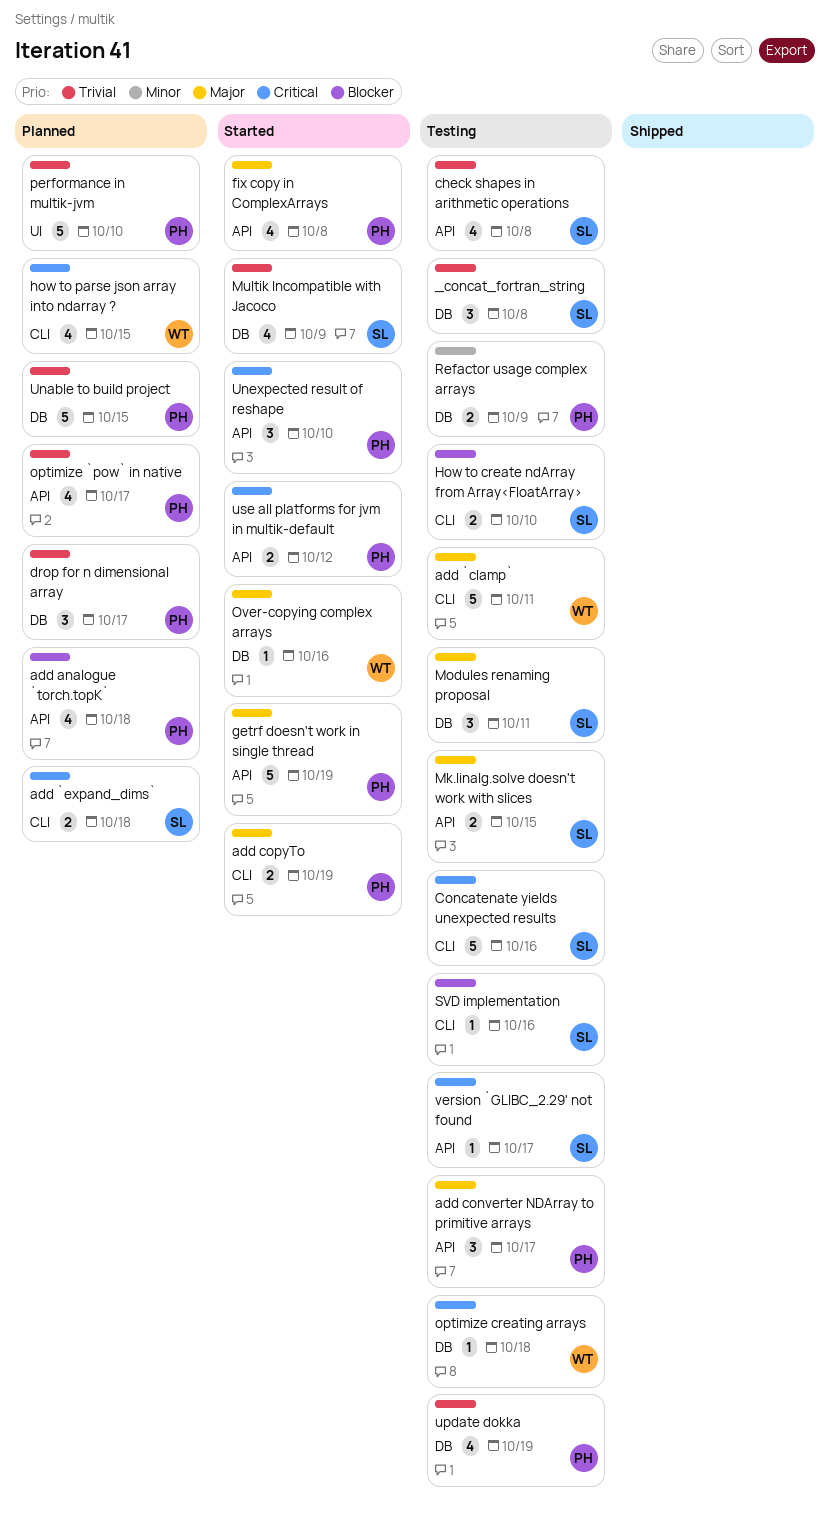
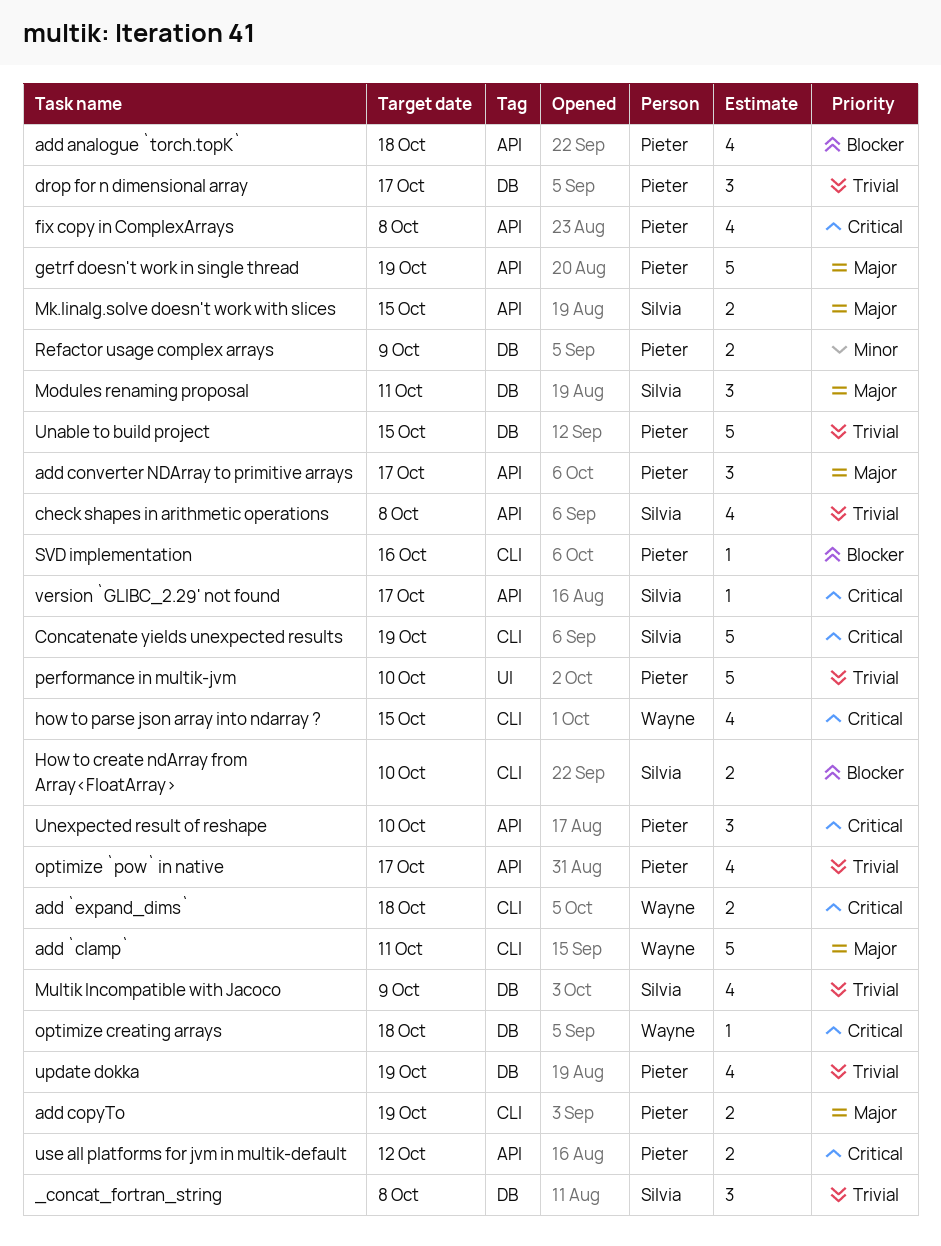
add `expand_dims`, owner: Silvia -> Wayne
Concatenate yields unexpected results, due: Oct 16 -> Oct 19
fix copy in ComplexArrays, priority: Major -> Critical
Over-copying complex arrays: present -> none
SVD implementation, owner: Silvia -> Pieter

